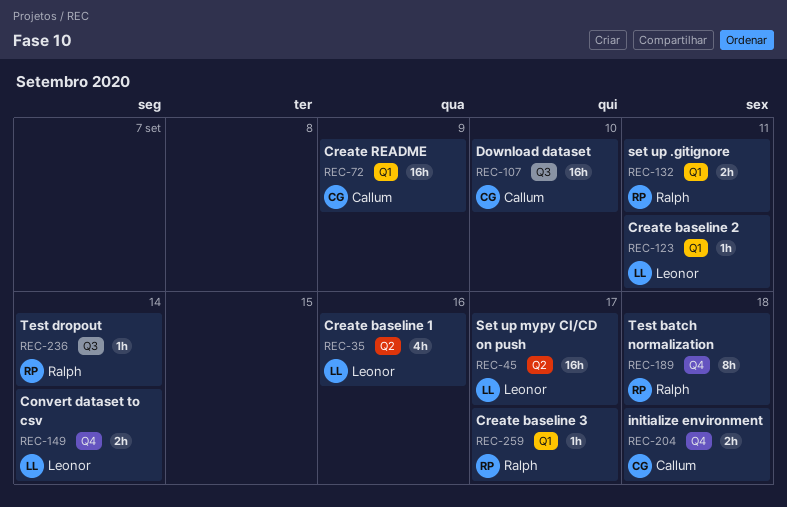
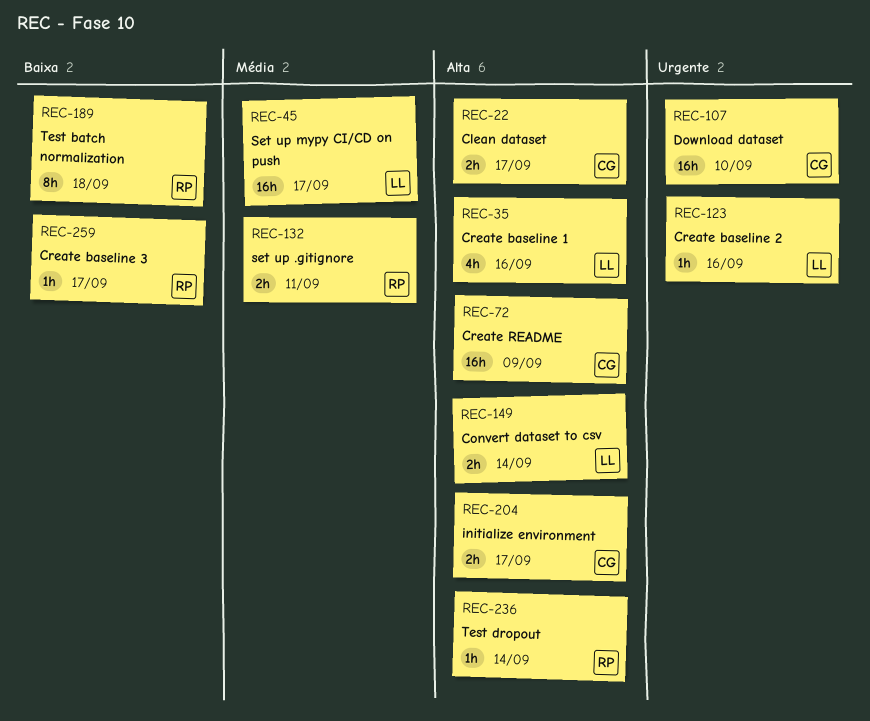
REC-22: none -> present
REC-123, due: Sep 11 -> Sep 16
REC-204, due: Sep 18 -> Sep 17

